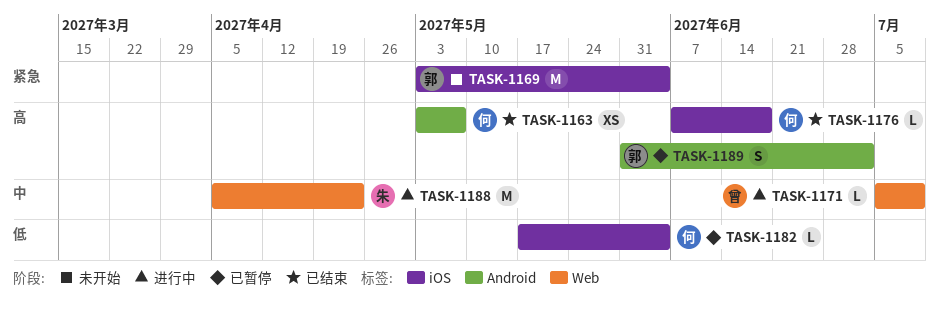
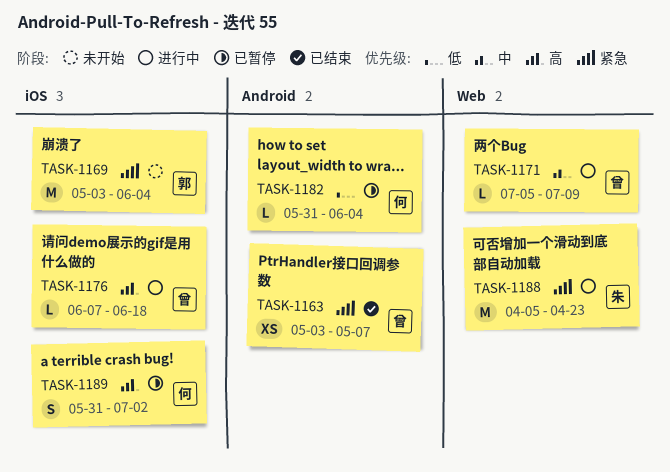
TASK-1163, owner: 何 -> 曾
TASK-1163, priority: 高 -> 紧急
TASK-1176, status: 已结束 -> 进行中
TASK-1176, owner: 何 -> 曾
TASK-1182, label: iOS -> Android
TASK-1182, start: May 17 -> May 31
TASK-1188, priority: 中 -> 紧急
TASK-1189, owner: 郭 -> 何
TASK-1189, label: Android -> iOS

